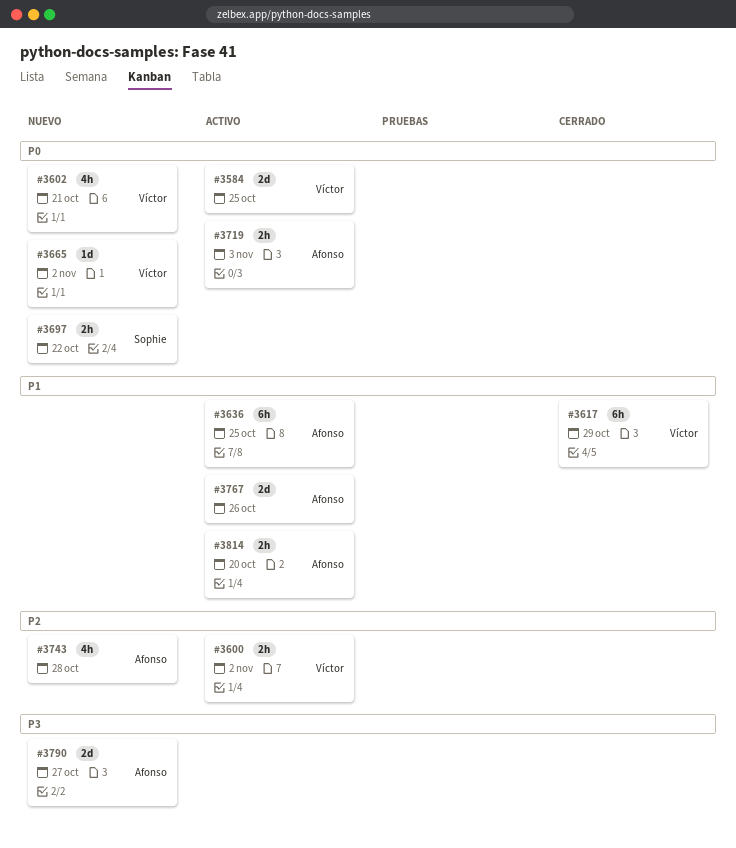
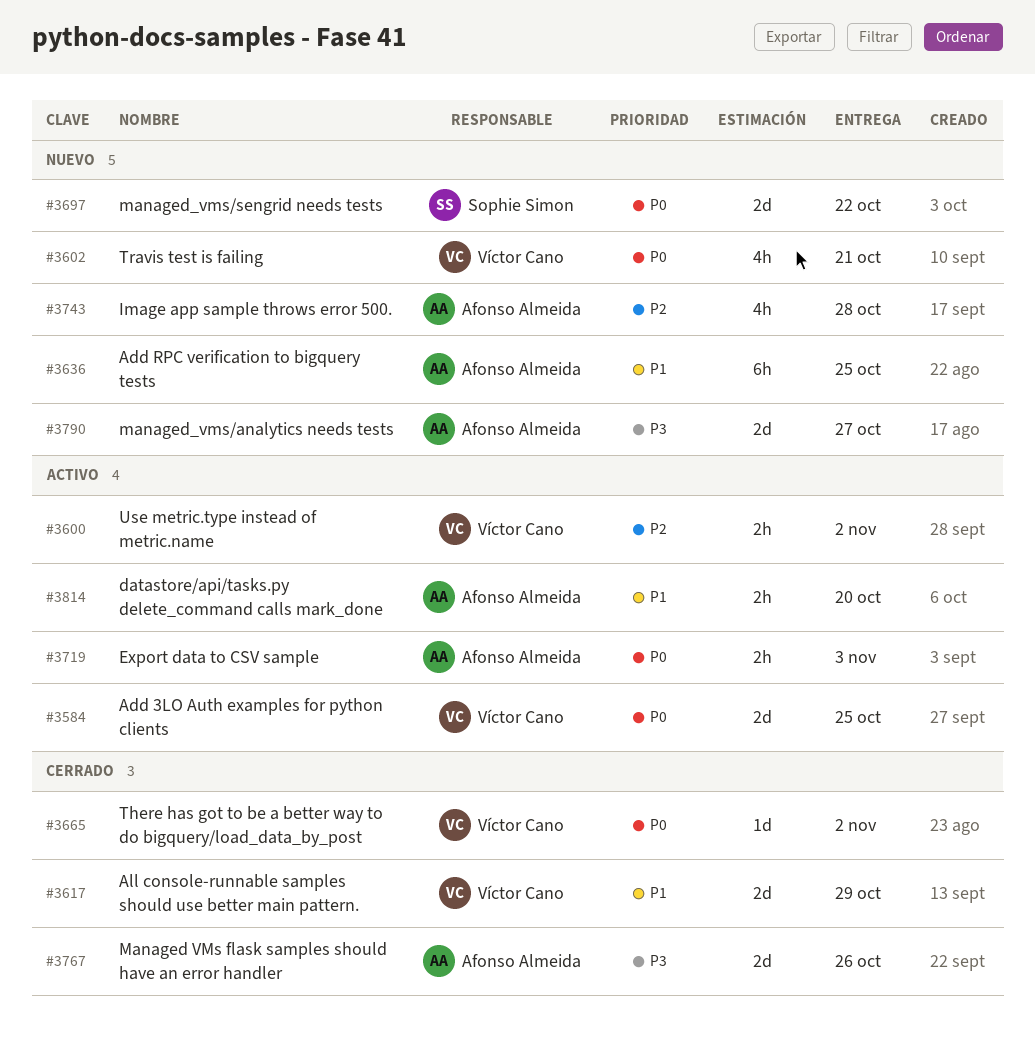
#3617, estimate: 6h -> 2d
#3636, status: Activo -> Nuevo
#3665, status: Nuevo -> Cerrado
#3697, estimate: 2h -> 2d
#3767, status: Activo -> Cerrado
#3767, priority: P1 -> P3

